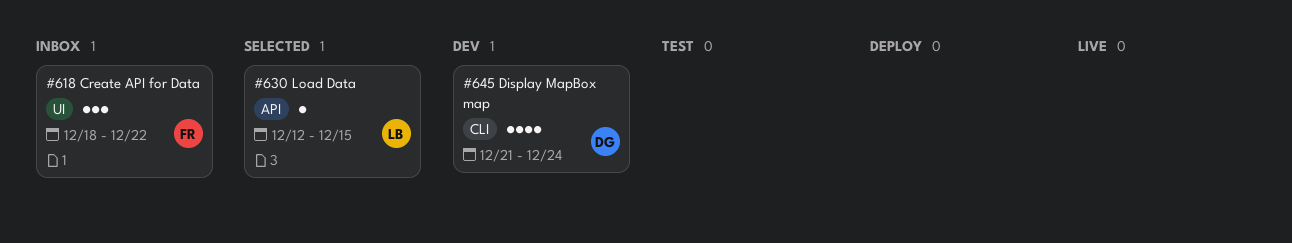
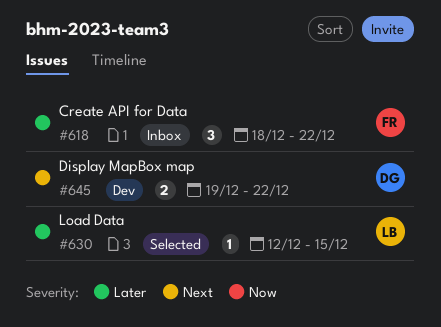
#645, estimate: 4 -> 2
#645, start: Dec 21 -> Dec 19
#645, due: Dec 24 -> Dec 22

